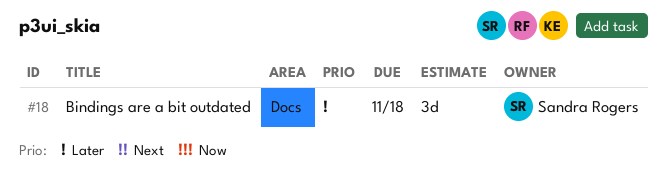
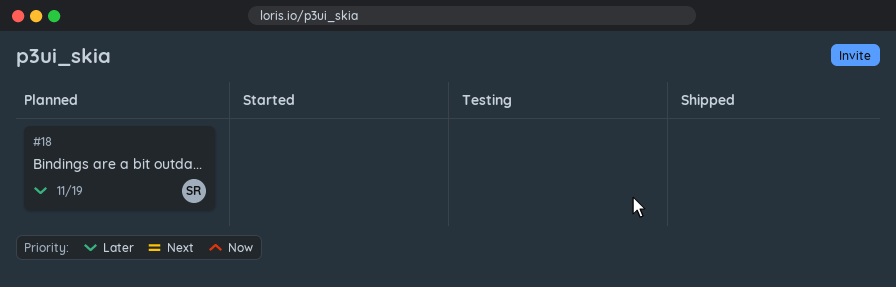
#18, due: Nov 18 -> Nov 19

